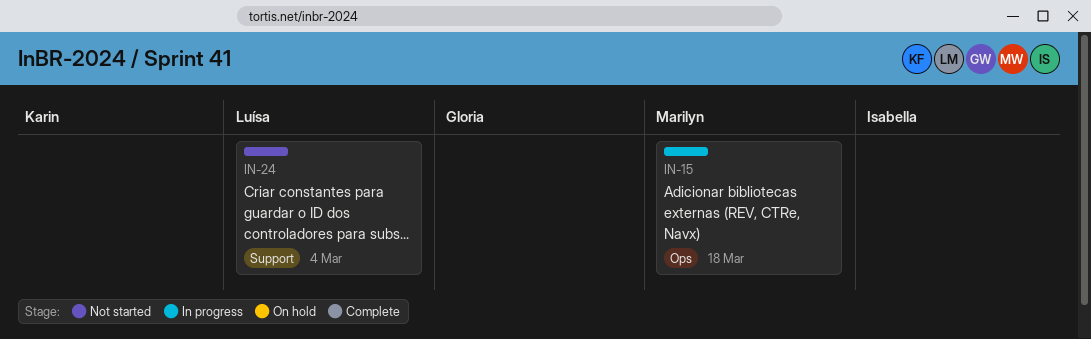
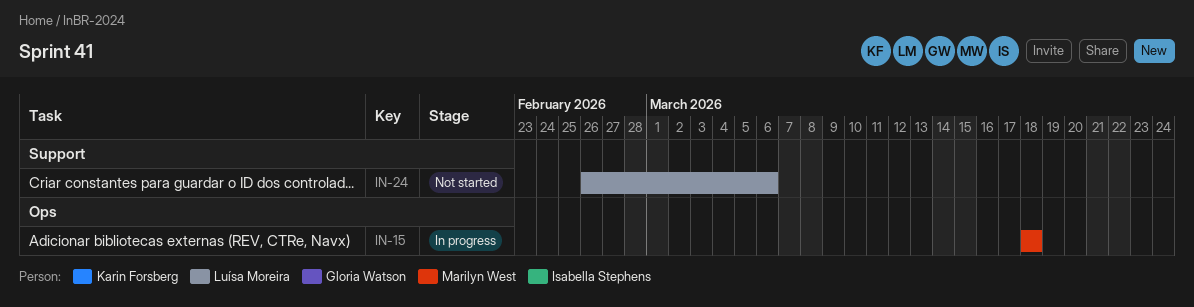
IN-24, due: Mar 4 -> Mar 6

